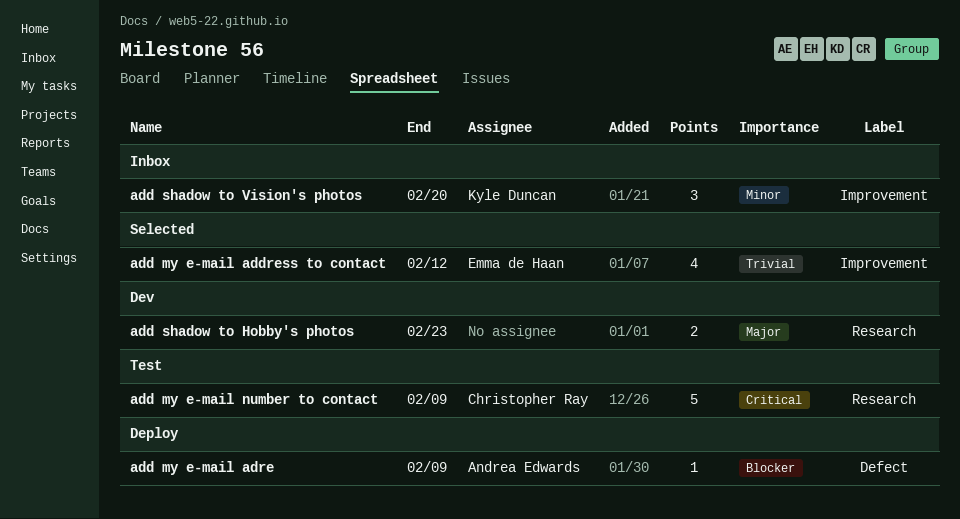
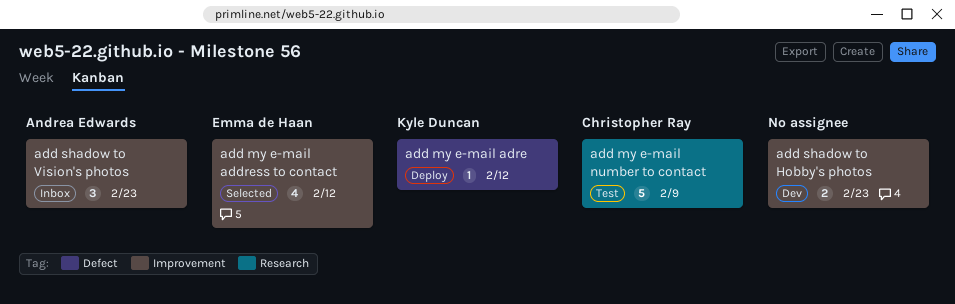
add my e-mail adre, owner: Andrea Edwards -> Kyle Duncan
add my e-mail adre, due: Feb 9 -> Feb 12
add shadow to Hobby's photos, label: Research -> Improvement
add shadow to Vision's photos, owner: Kyle Duncan -> Andrea Edwards
add shadow to Vision's photos, due: Feb 20 -> Feb 23

